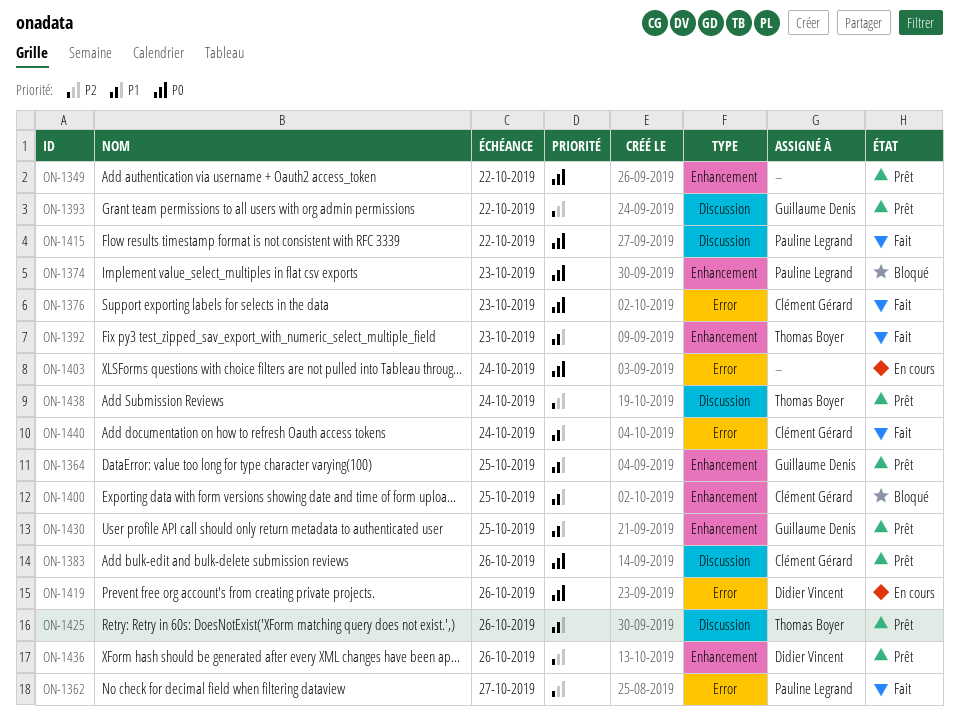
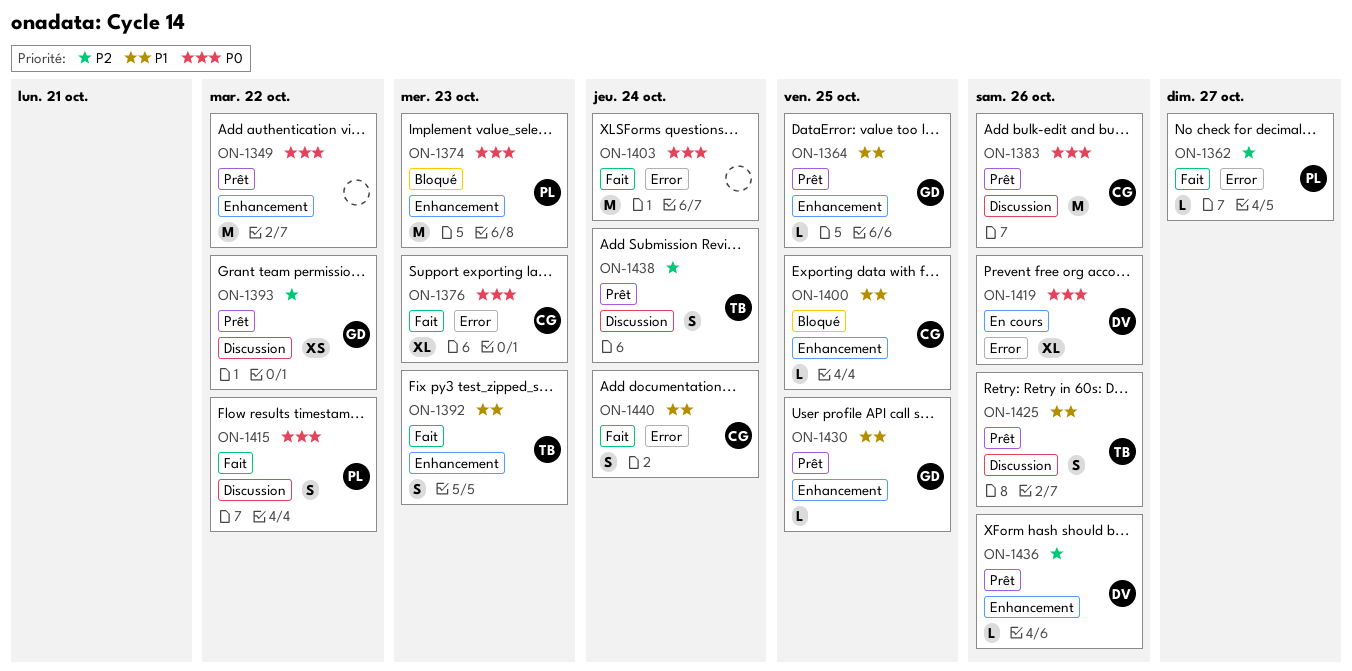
ON-1403, status: En cours -> Fait

